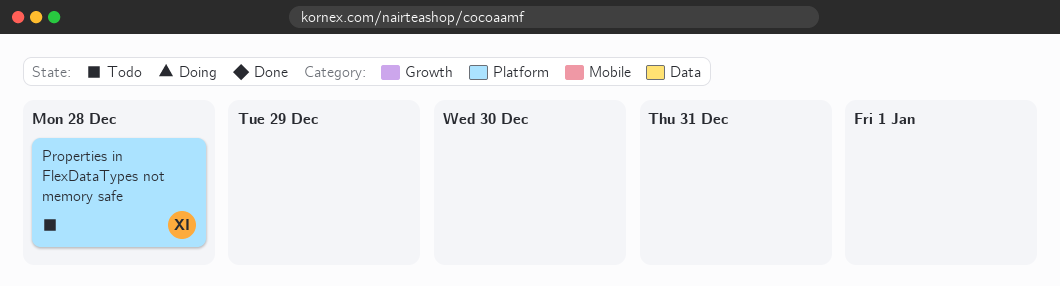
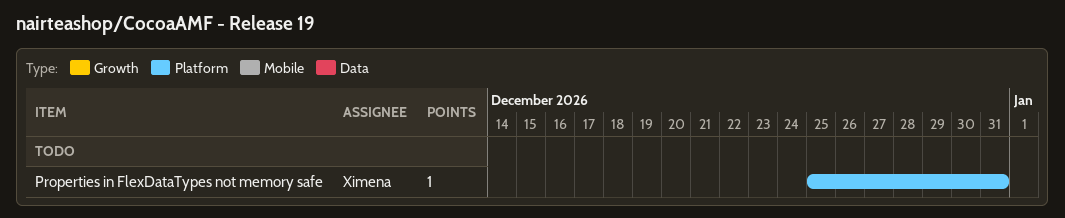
Properties in FlexDataTypes not memory safe, due: Dec 28 -> Dec 31

